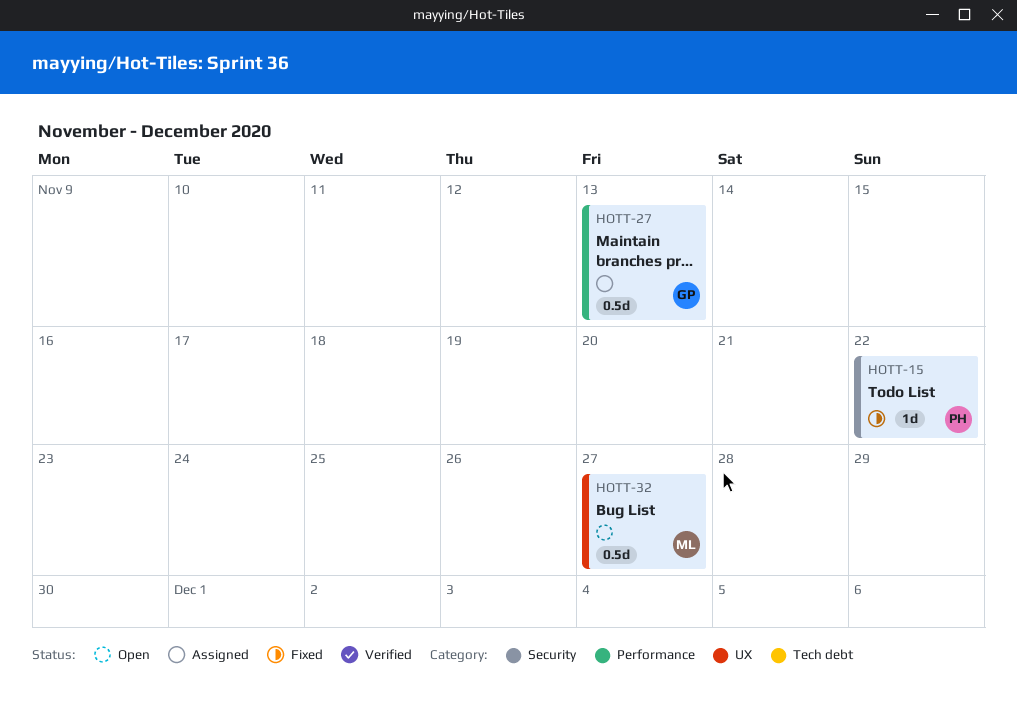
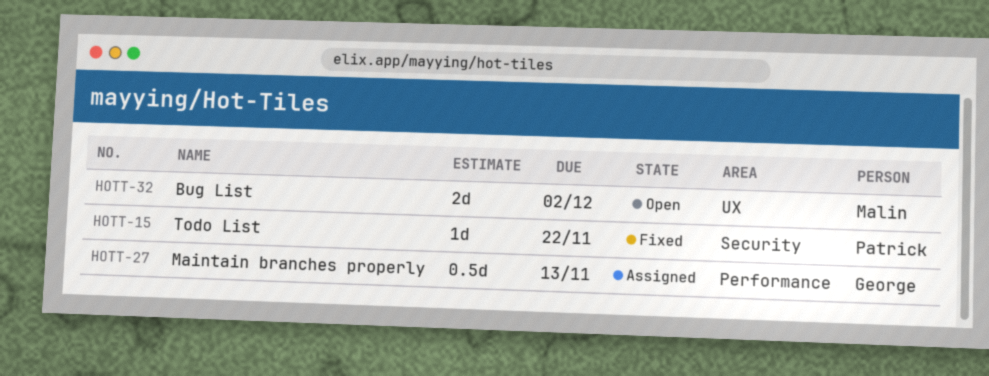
HOTT-32, estimate: 0.5d -> 2d
HOTT-32, due: Nov 27 -> Dec 2

